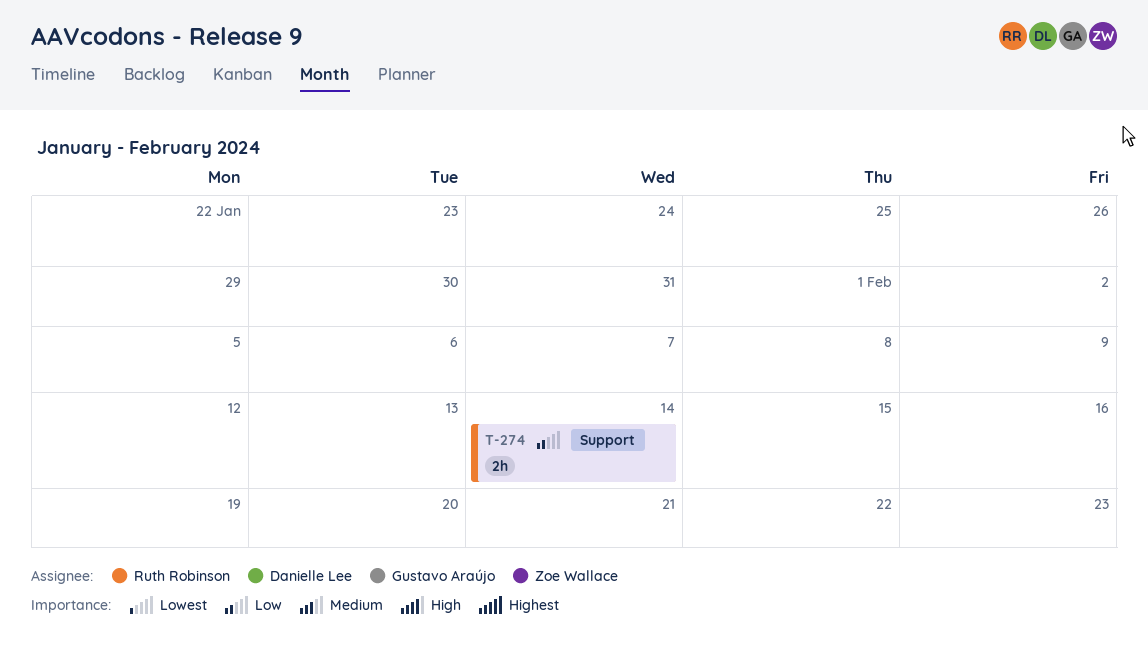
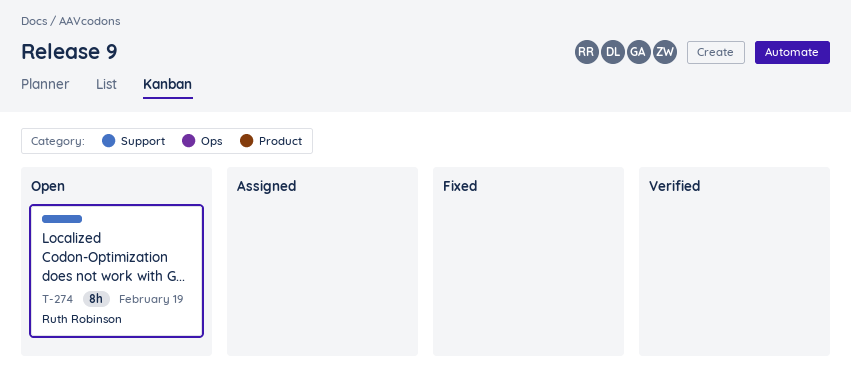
T-274, estimate: 2h -> 8h
T-274, due: Feb 14 -> Feb 19

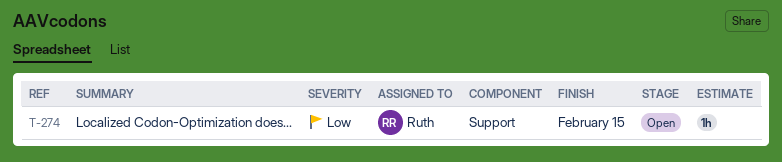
T-274, estimate: 8h -> 1h
T-274, due: Feb 19 -> Feb 15

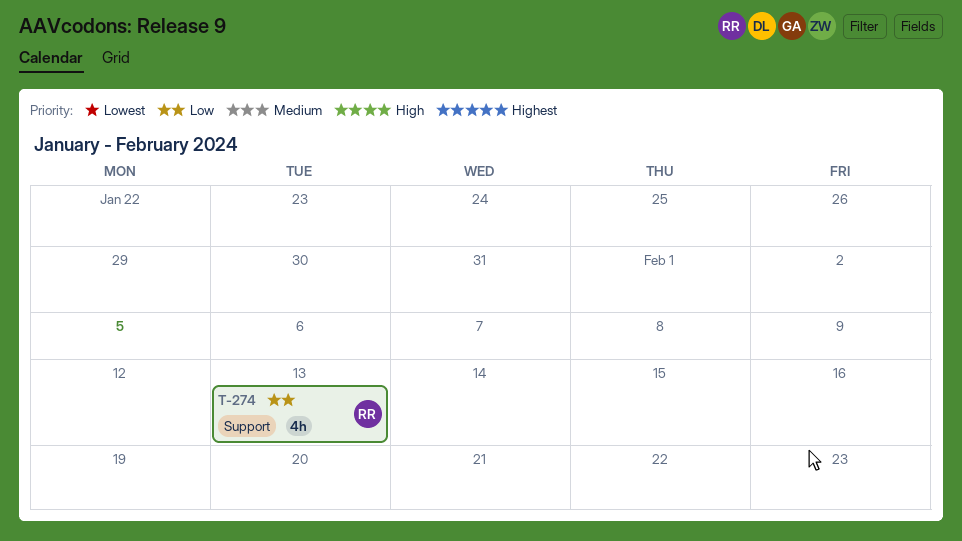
T-274, estimate: 1h -> 4h
T-274, due: Feb 15 -> Feb 13

